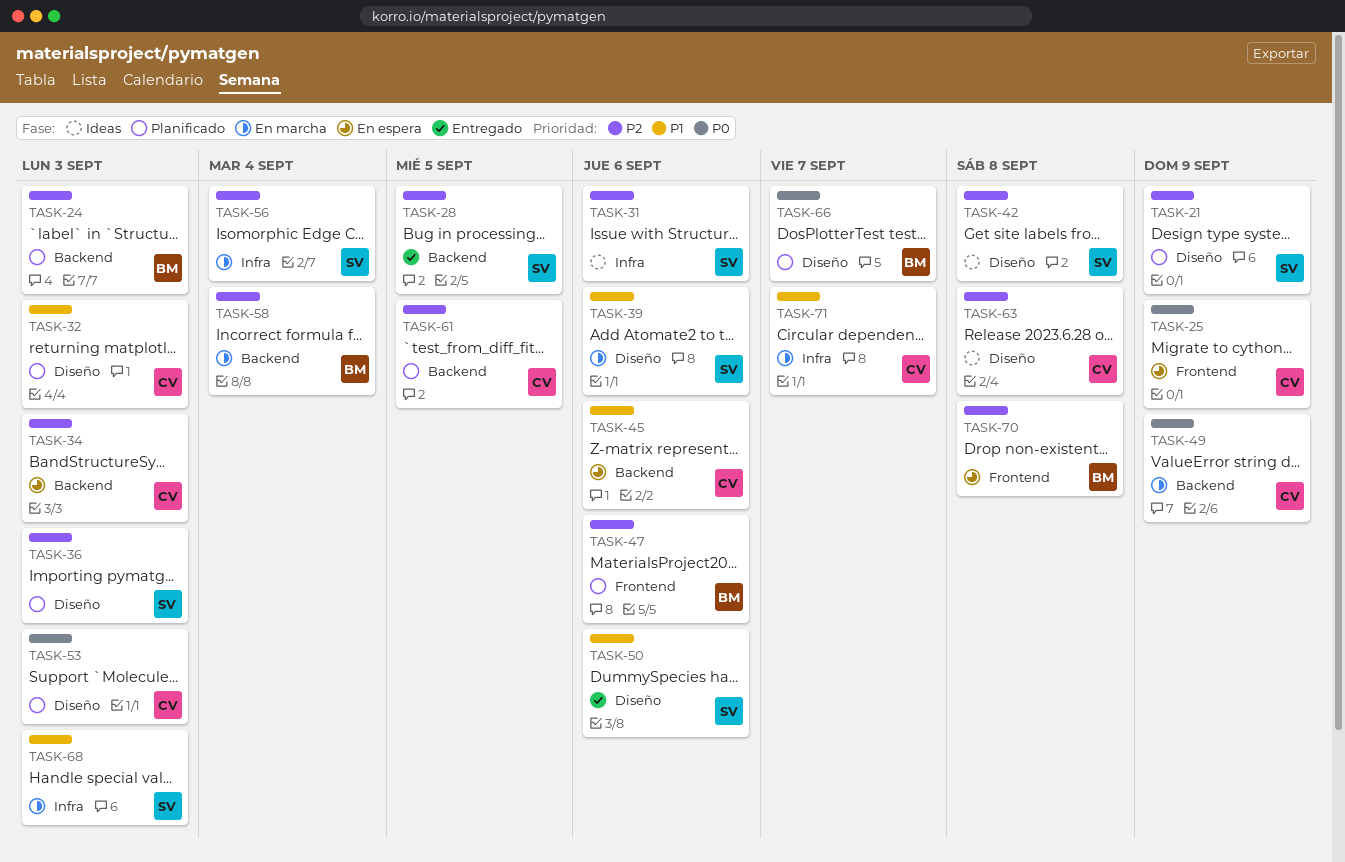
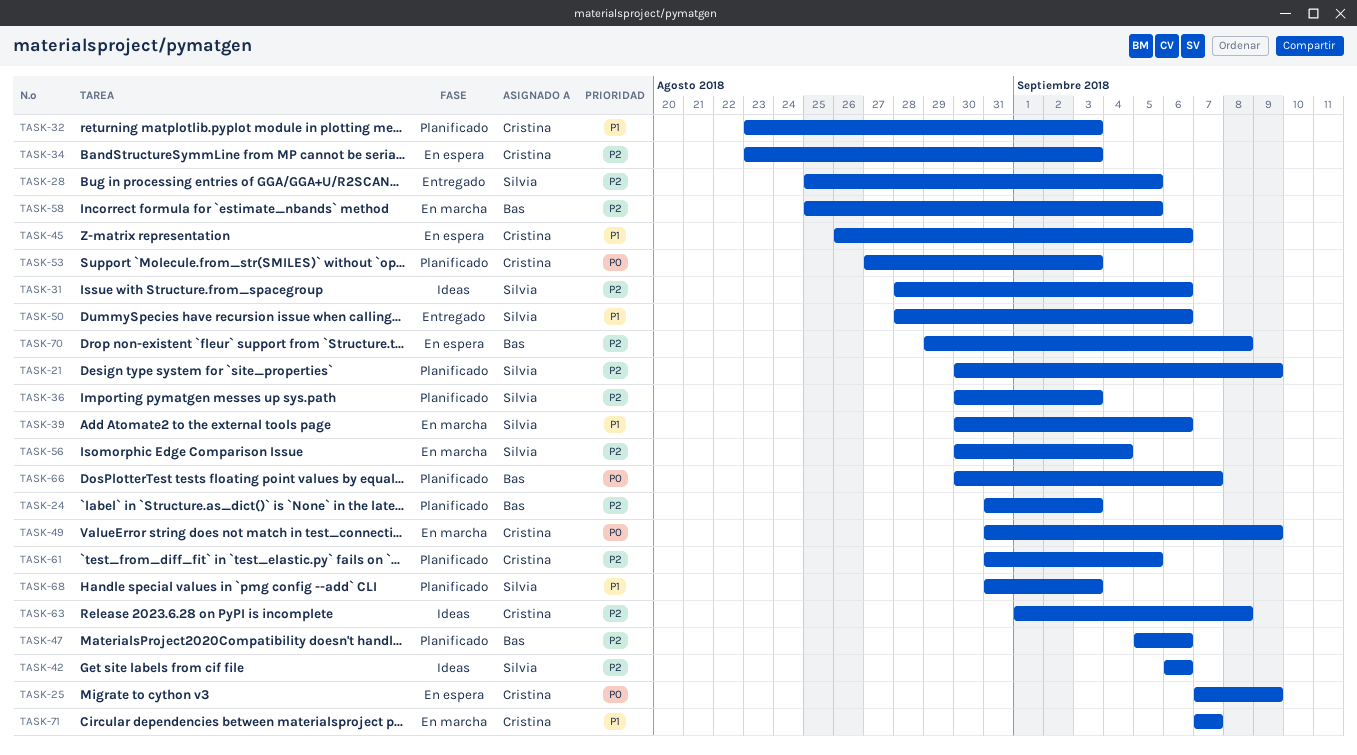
TASK-42, due: Sep 8 -> Sep 6
TASK-58, due: Sep 4 -> Sep 5
TASK-68, status: En marcha -> Planificado

